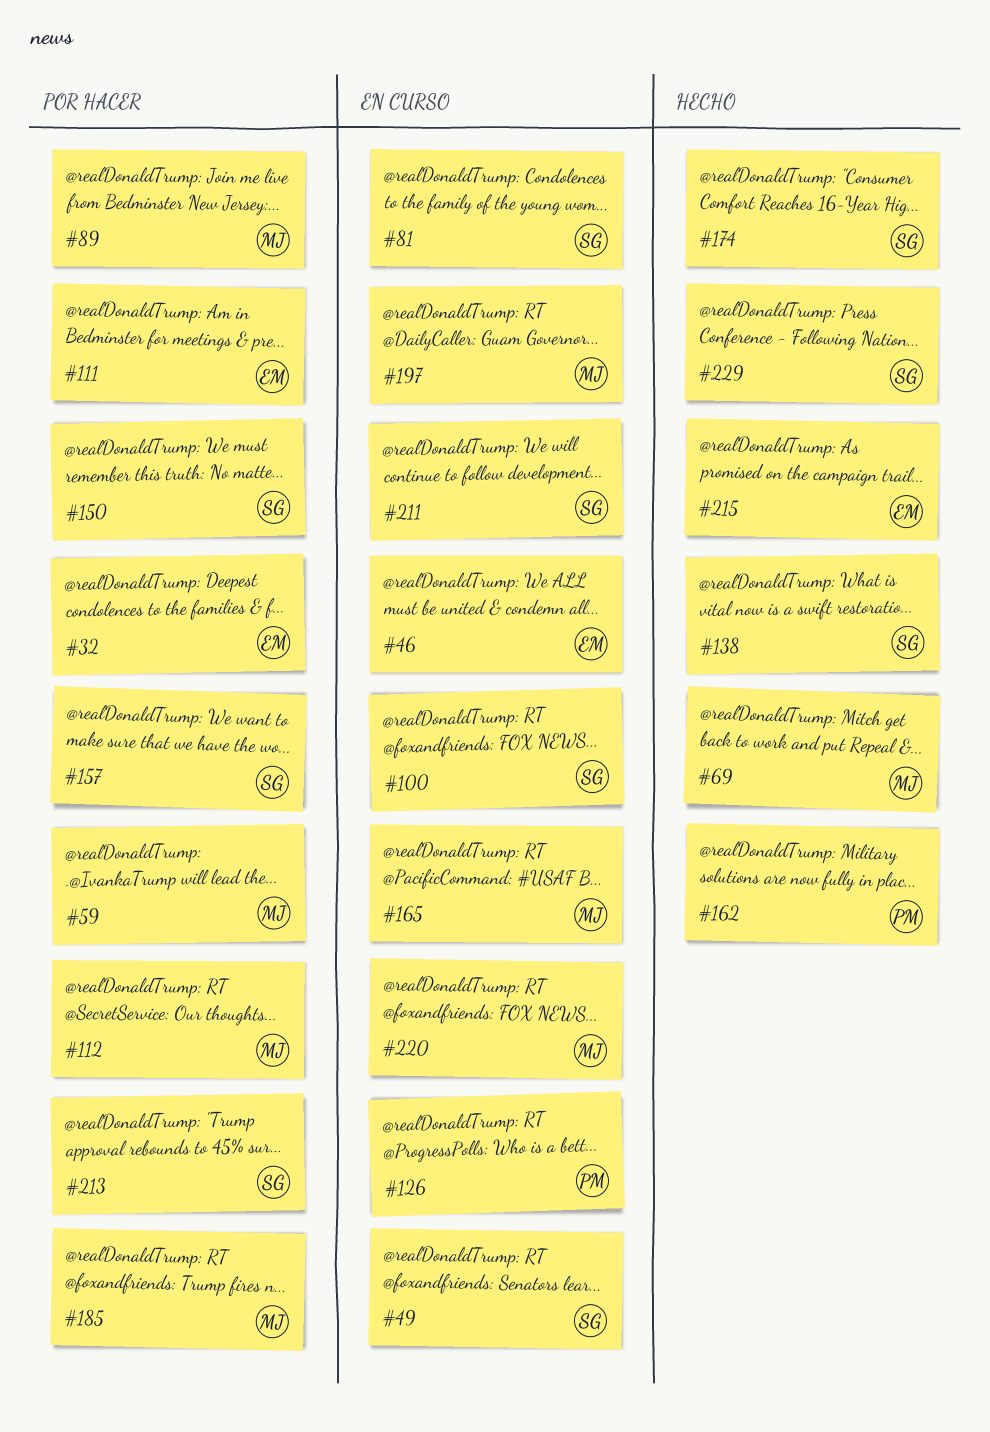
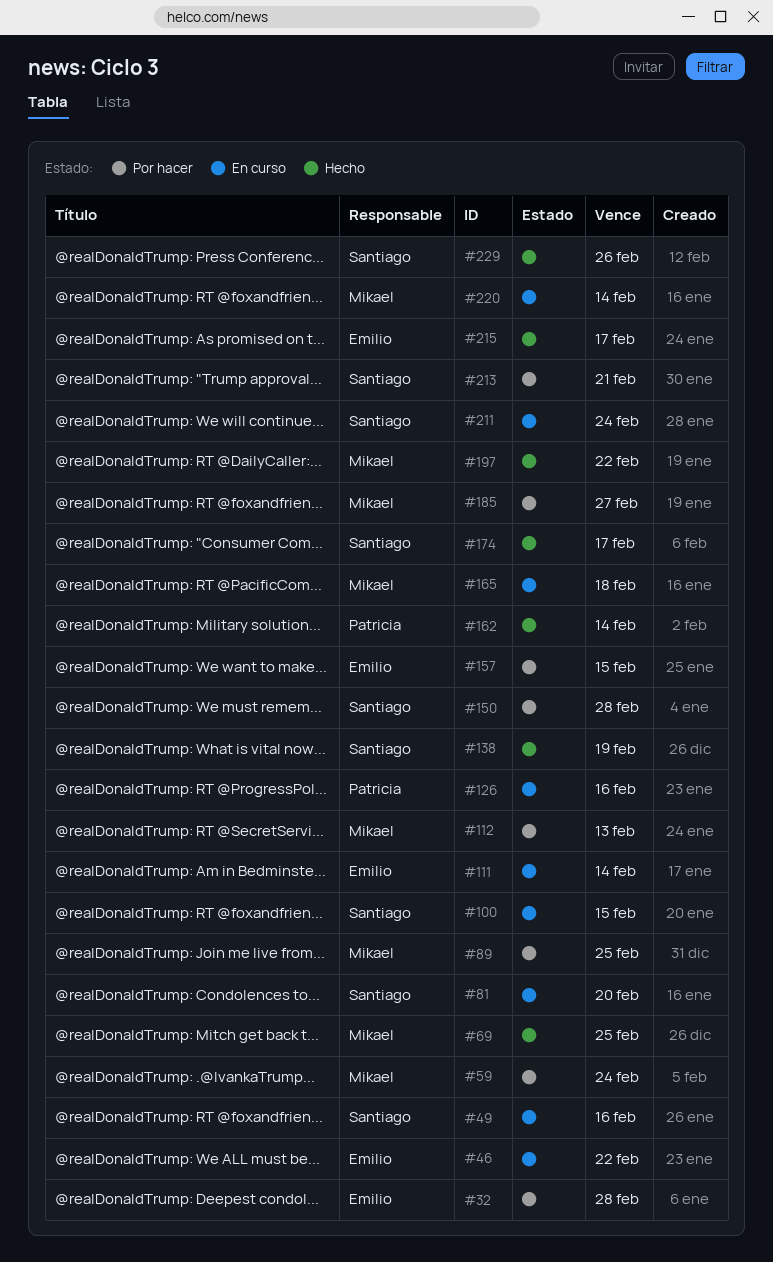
#111, status: Por hacer -> En curso
#157, owner: Santiago -> Emilio
#197, status: En curso -> Hecho

